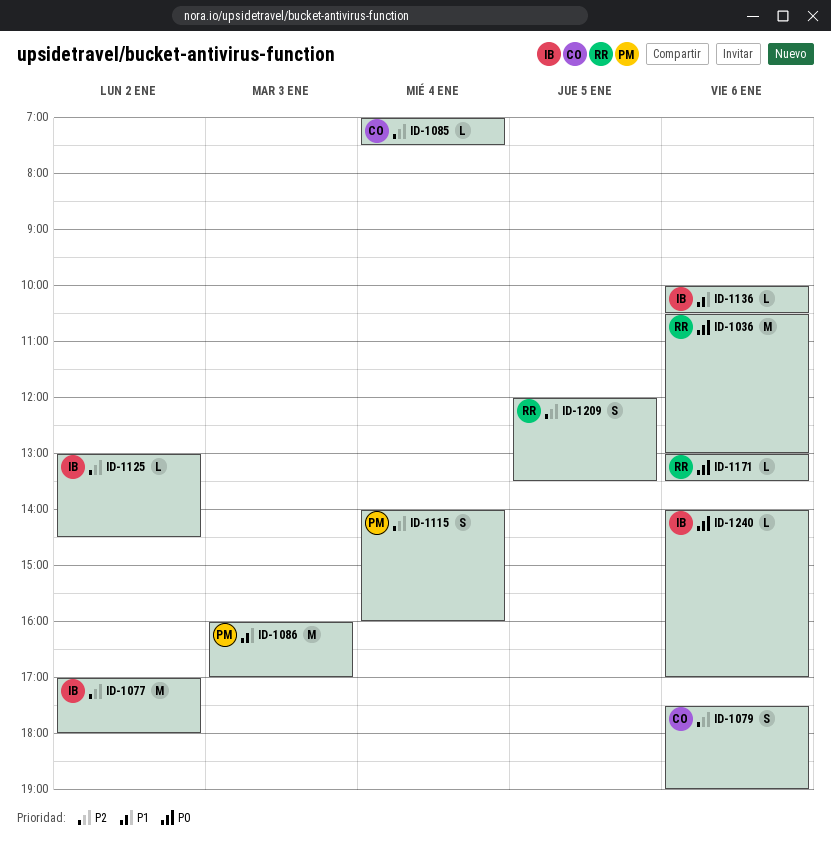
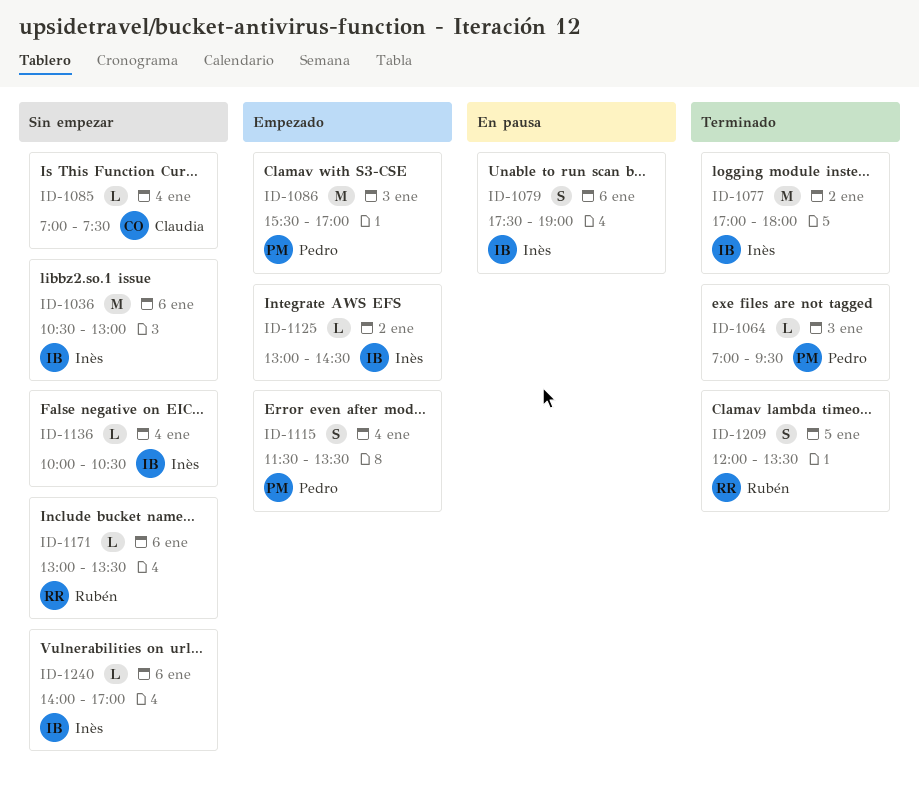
ID-1036, owner: Rubén -> Inès
ID-1064: none -> present
ID-1079, owner: Claudia -> Inès
ID-1086, begins: 16:00 -> 15:30
ID-1115, begins: 14:00 -> 11:30
ID-1115, ends: 16:00 -> 13:30
ID-1136, day: Jan 6 -> Jan 4

